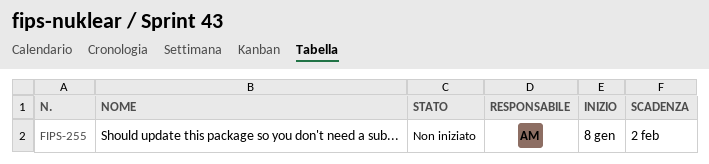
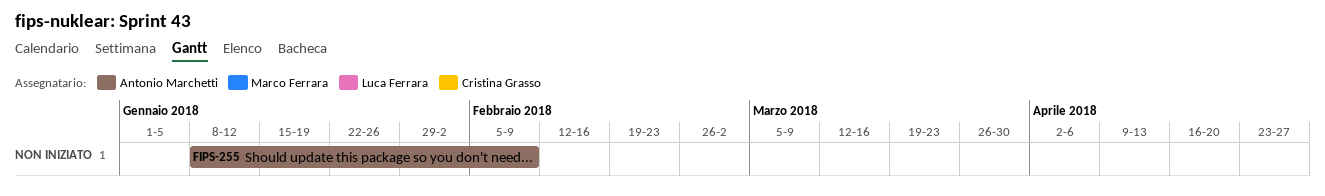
FIPS-255, due: Feb 2 -> Feb 9

